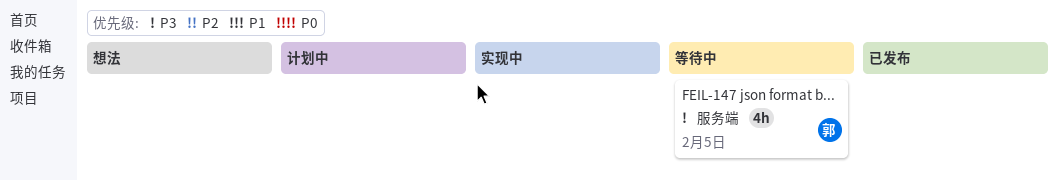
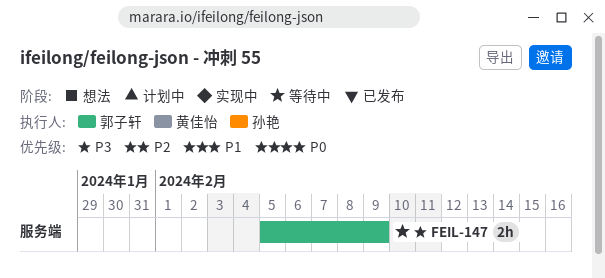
FEIL-147, estimate: 4h -> 2h
FEIL-147, due: Feb 5 -> Feb 9

